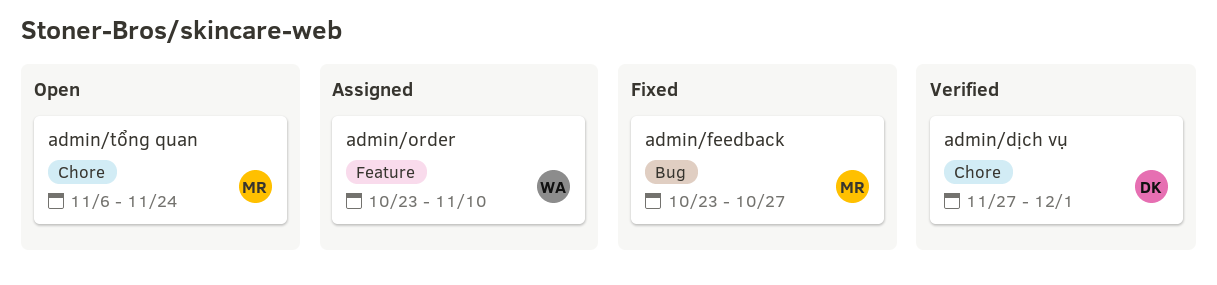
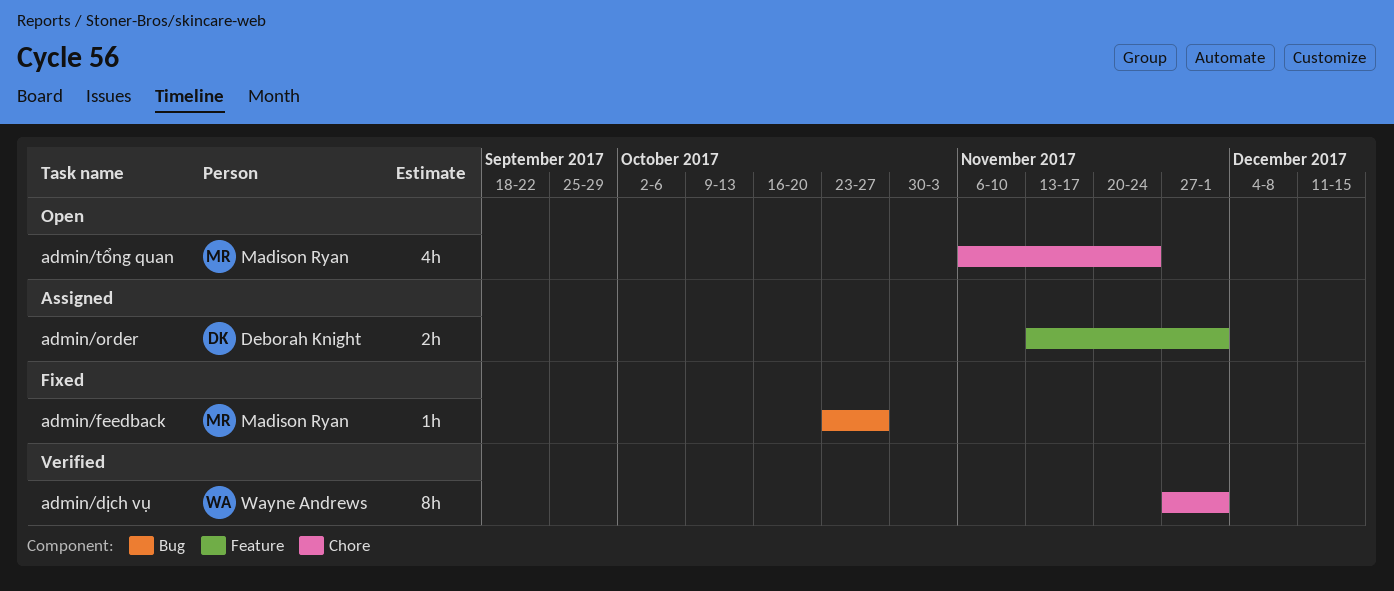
admin/dịch vụ, owner: Deborah Knight -> Wayne Andrews
admin/order, owner: Wayne Andrews -> Deborah Knight
admin/order, start: Oct 23 -> Nov 13
admin/order, due: Nov 10 -> Dec 1

